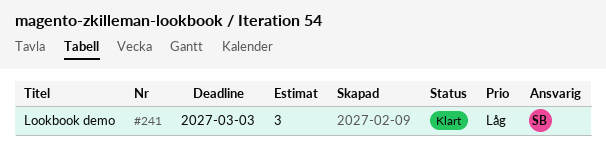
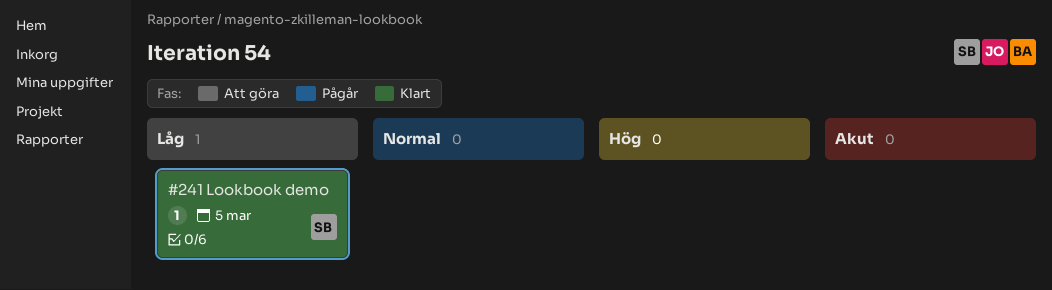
#241, estimate: 3 -> 1
#241, due: Mar 3 -> Mar 5

